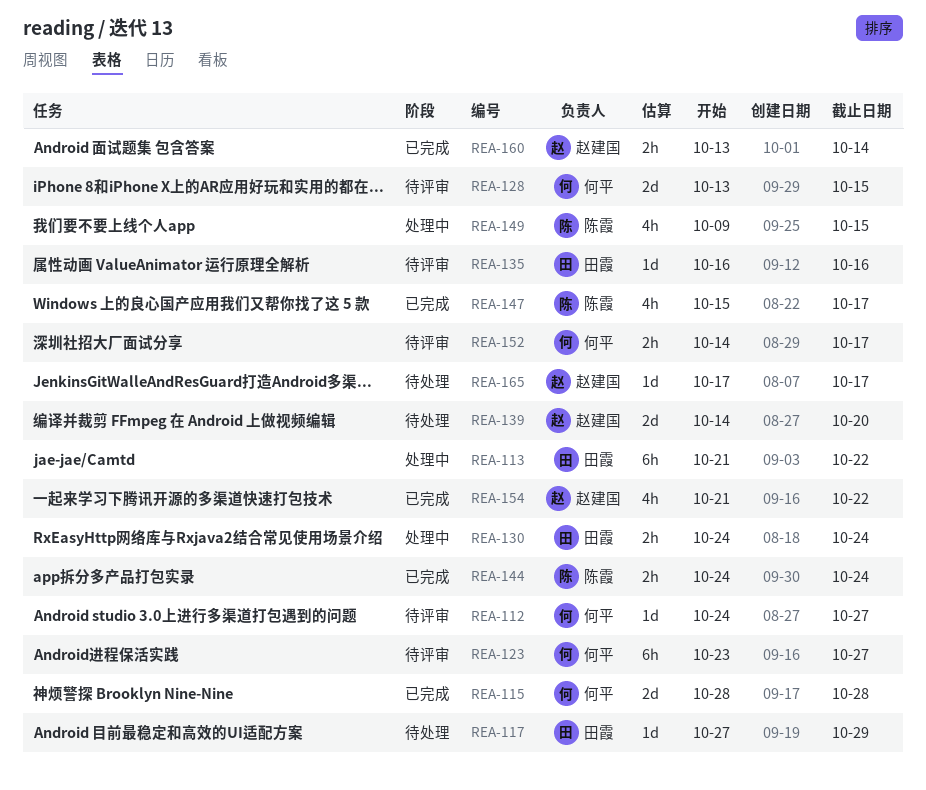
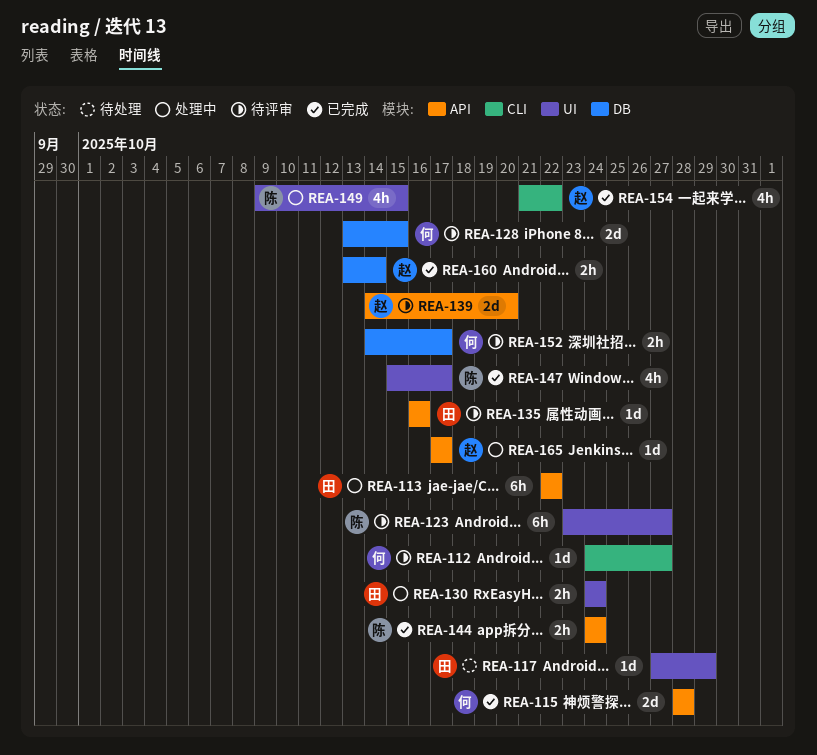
REA-113, start: Oct 21 -> Oct 22
REA-123, owner: 何平 -> 陈霞
REA-139, status: 待处理 -> 待评审
REA-165, status: 待处理 -> 处理中

